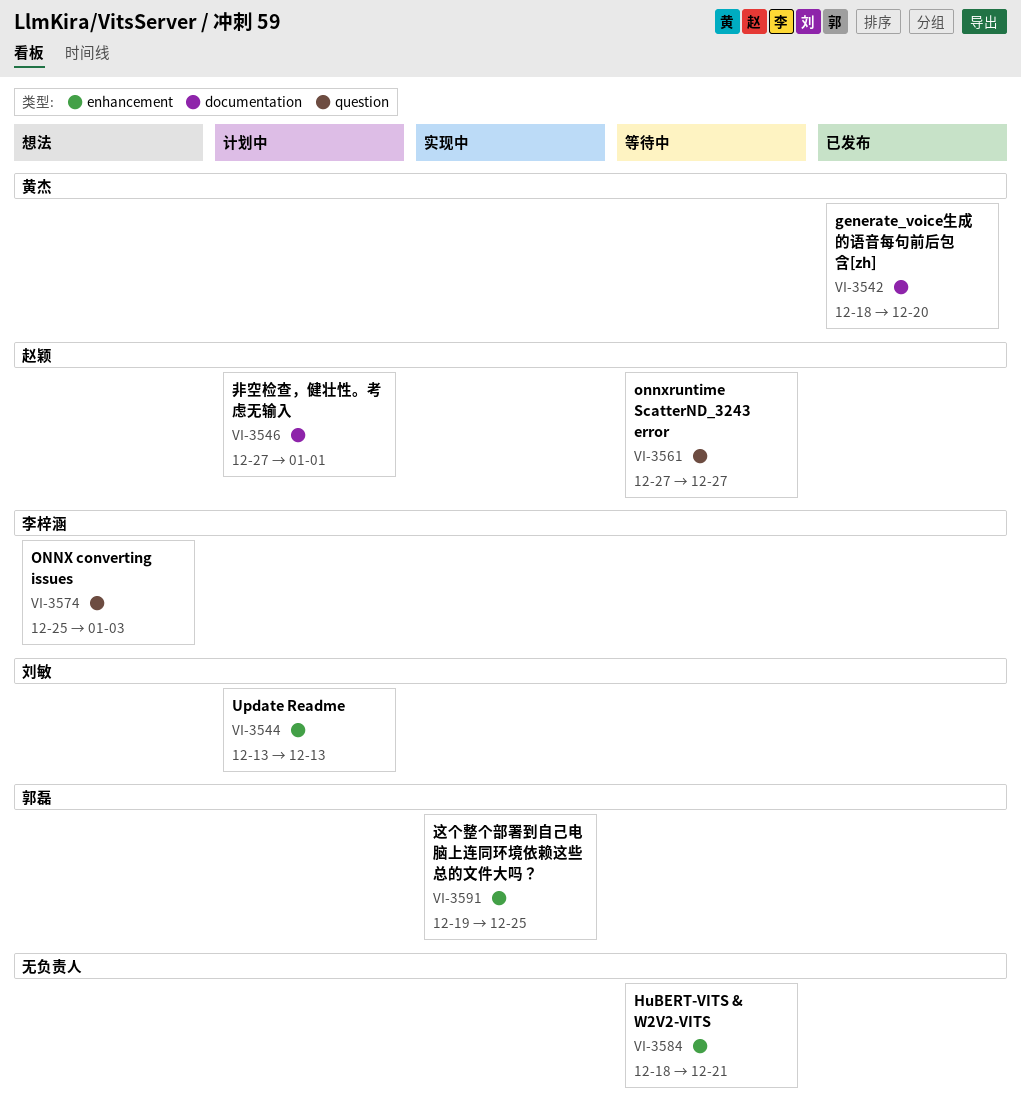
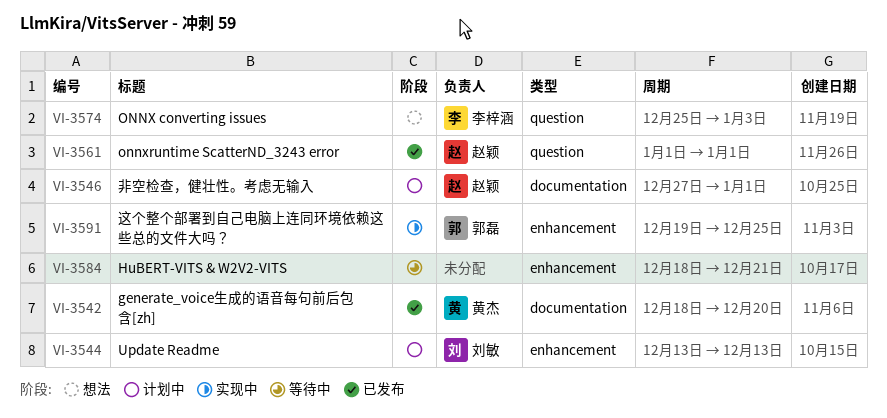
VI-3561, status: 等待中 -> 已发布
VI-3561, start: Dec 27 -> Jan 1
VI-3561, due: Dec 27 -> Jan 1

